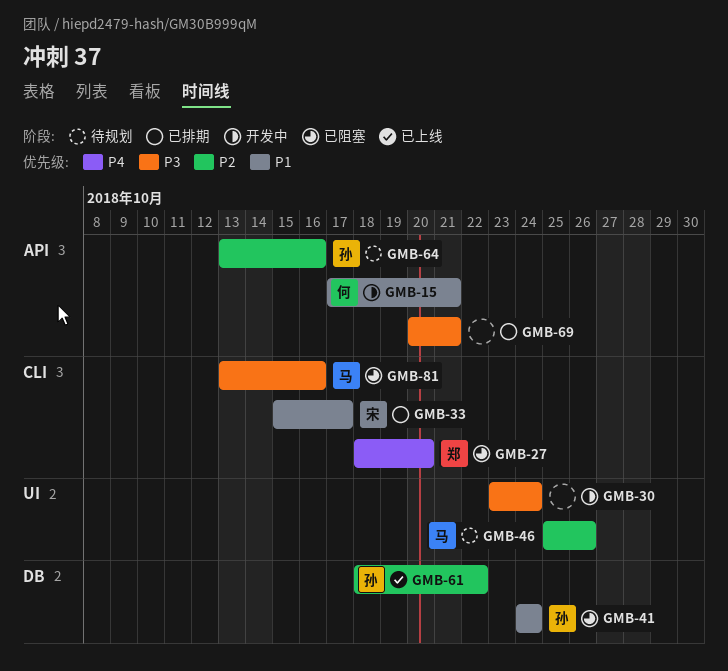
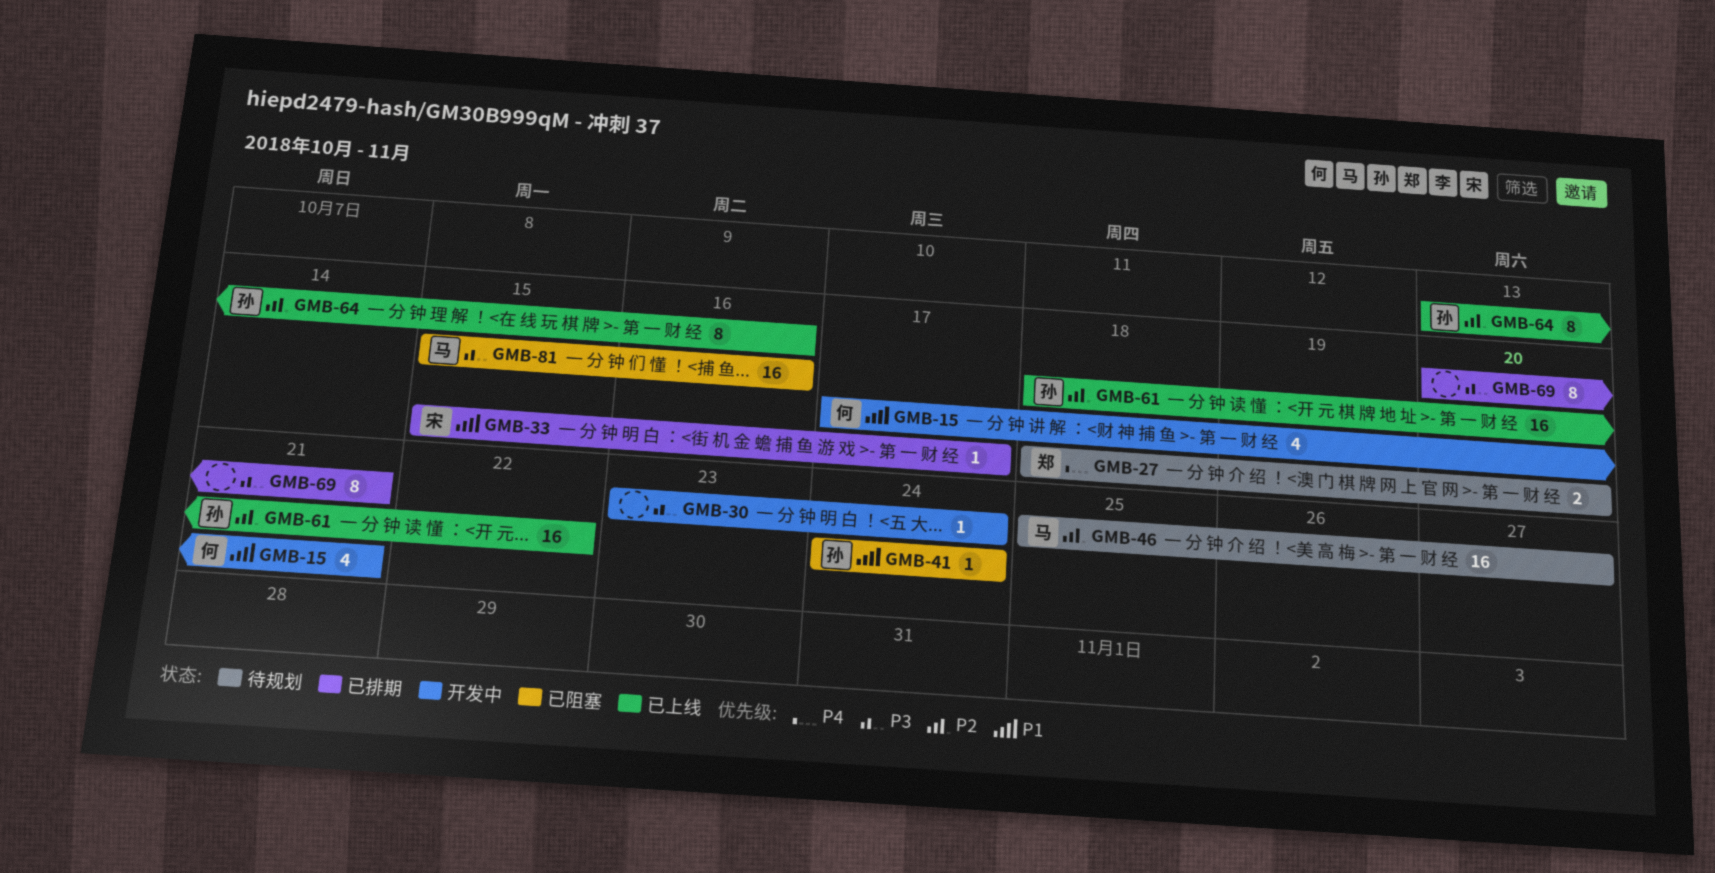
GMB-27, status: 已阻塞 -> 待规划
GMB-46, due: Oct 26 -> Oct 27
GMB-64, status: 待规划 -> 已上线
GMB-81, start: Oct 13 -> Oct 15

